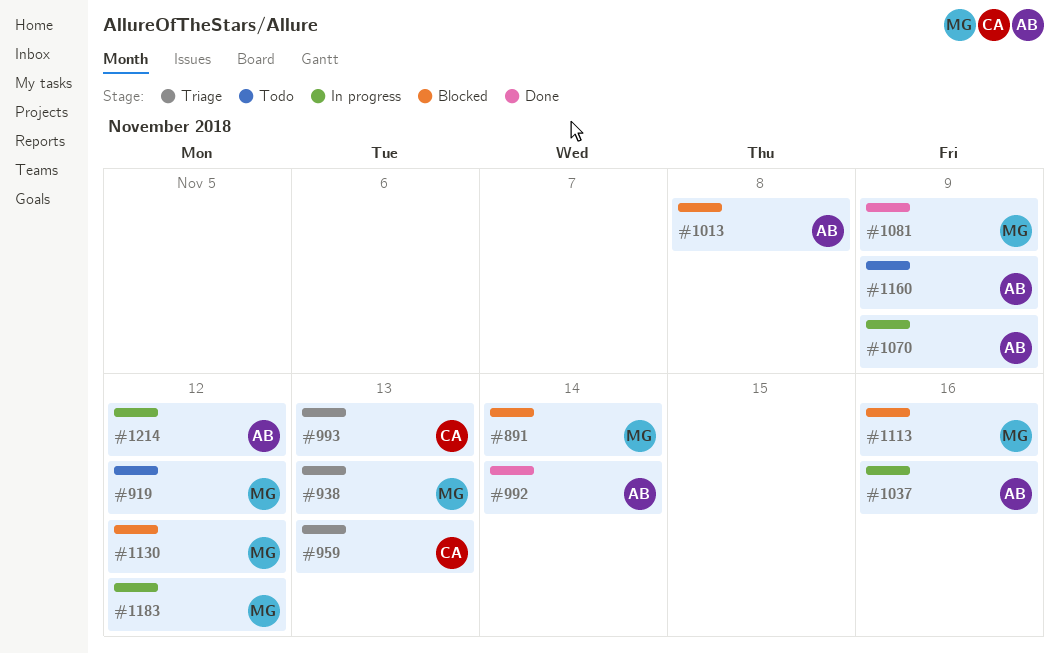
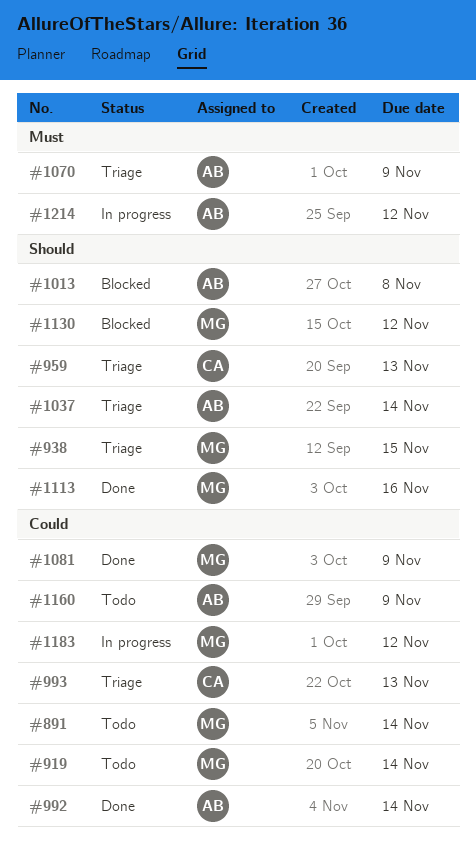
#891, status: Blocked -> Todo
#919, due: Nov 12 -> Nov 14
#938, due: Nov 13 -> Nov 15
#1037, status: In progress -> Triage
#1037, due: Nov 16 -> Nov 14
#1070, status: In progress -> Triage
#1113, status: Blocked -> Done

